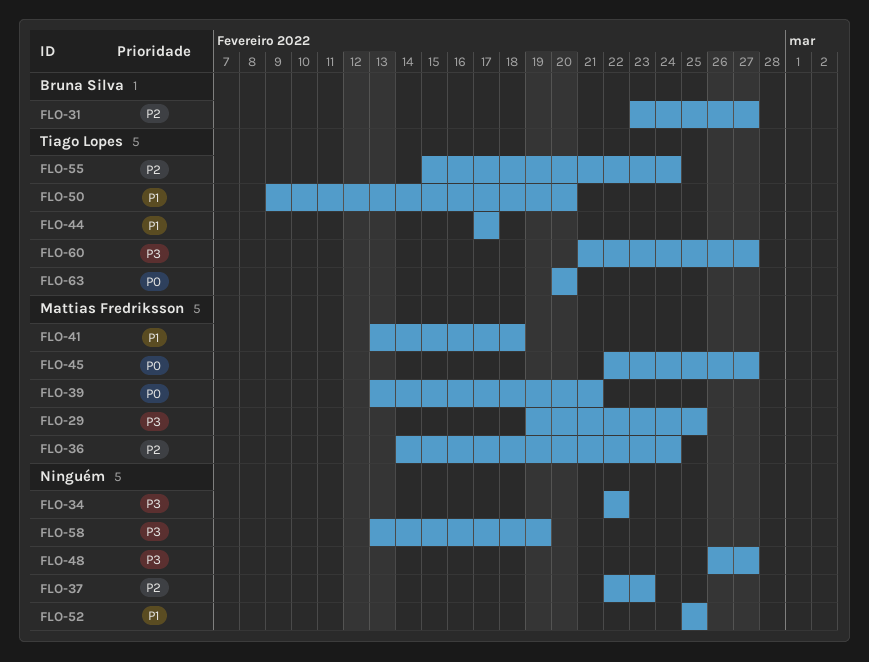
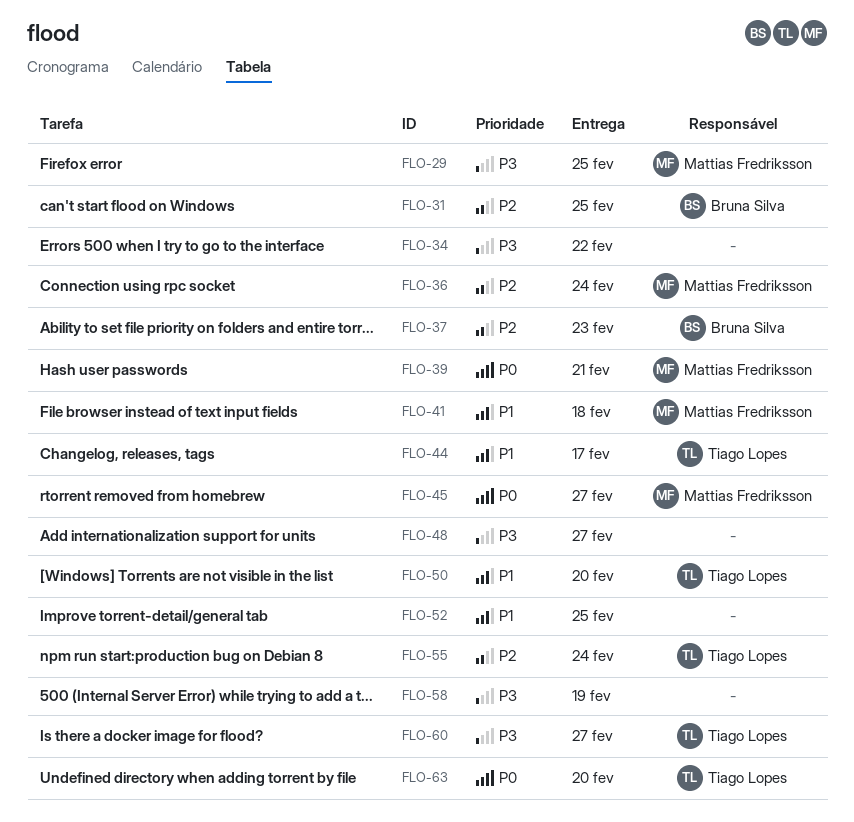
FLO-31, due: Feb 27 -> Feb 25
FLO-37, owner: none -> Bruna Silva

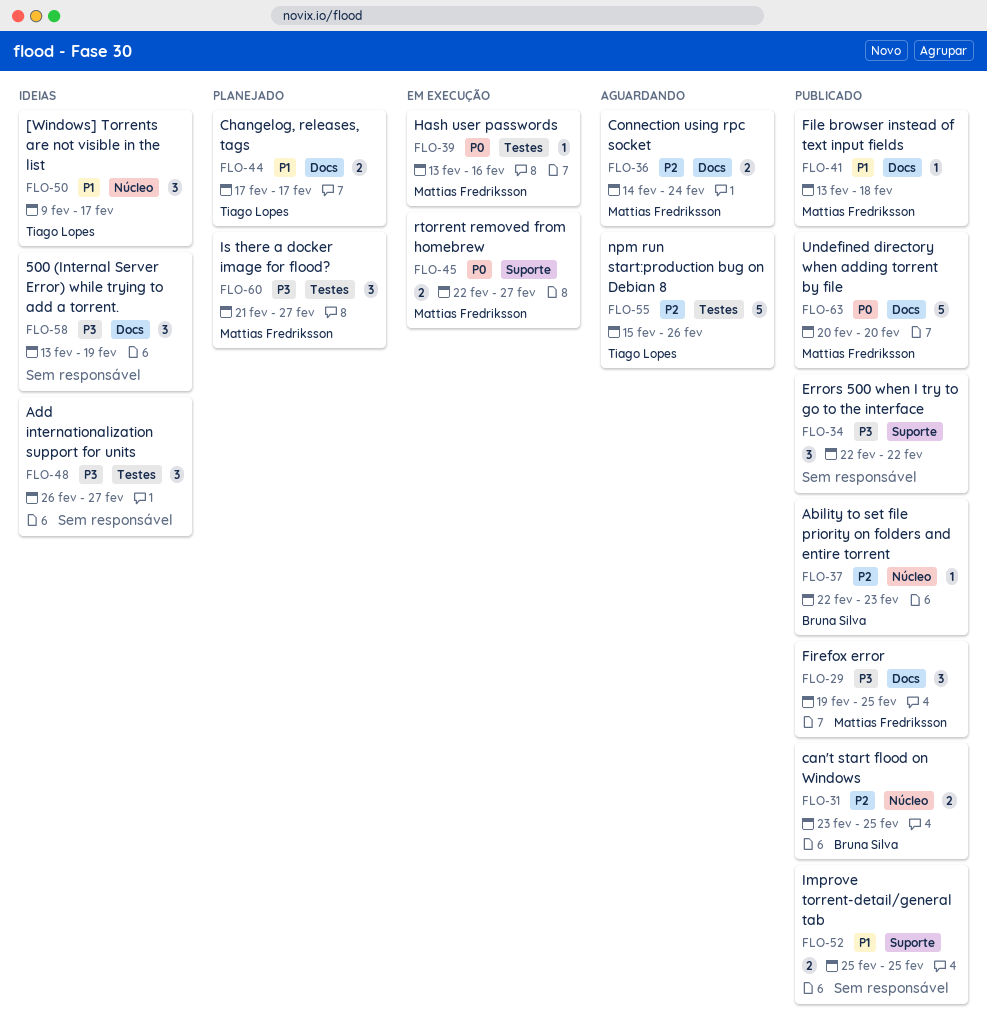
FLO-39, due: Feb 21 -> Feb 16
FLO-50, due: Feb 20 -> Feb 17
FLO-55, due: Feb 24 -> Feb 26
FLO-60, owner: Tiago Lopes -> Mattias Fredriksson
FLO-63, owner: Tiago Lopes -> Mattias Fredriksson

